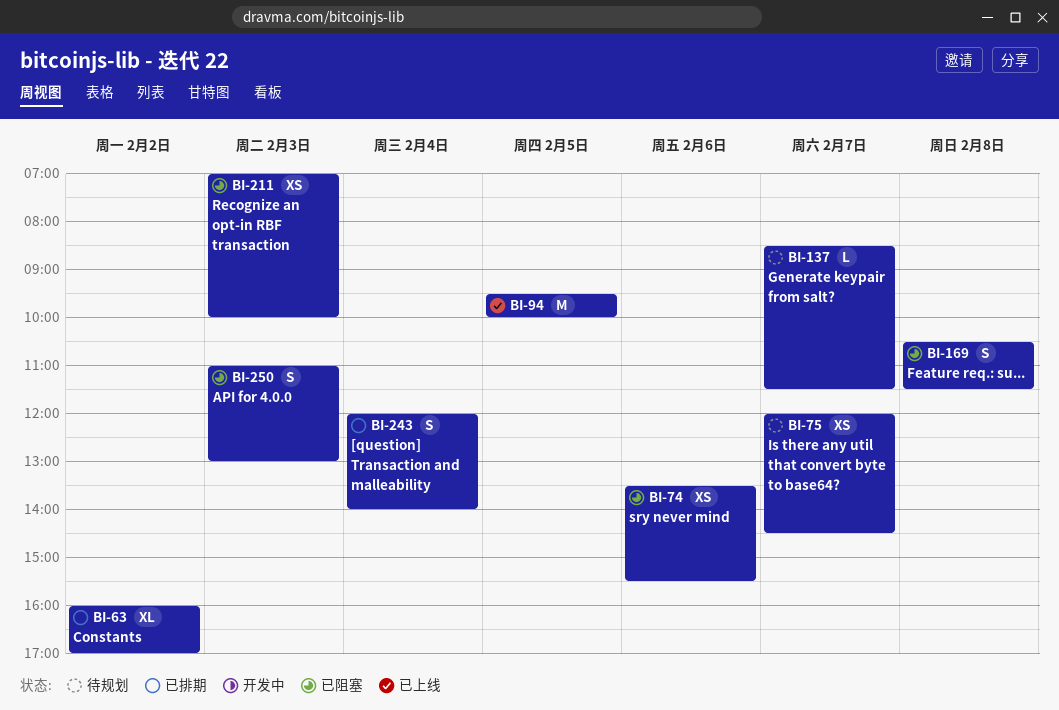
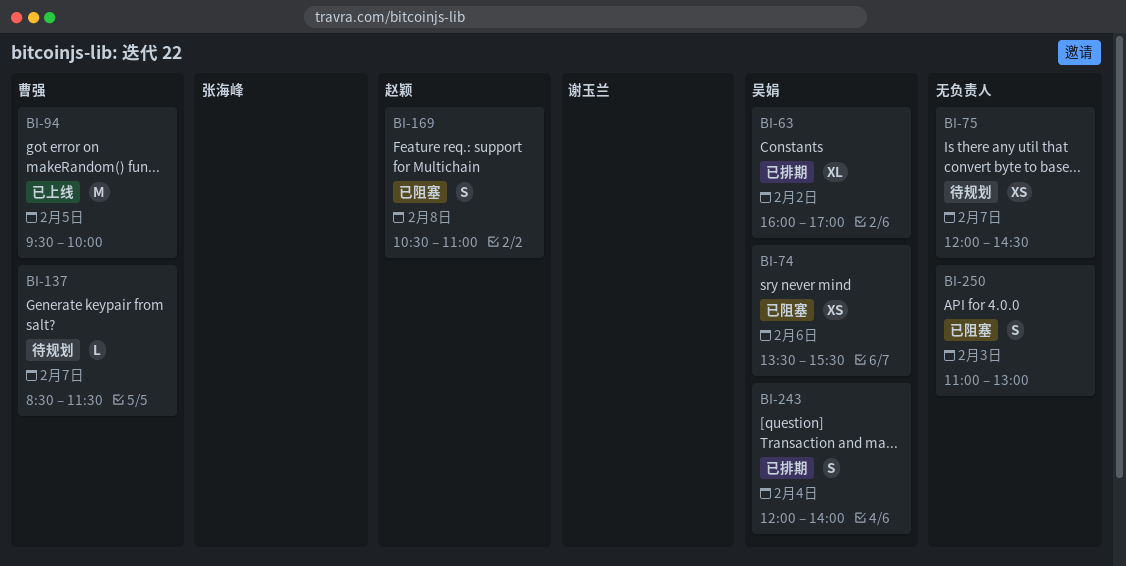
BI-169, ends: 11:30 -> 11:00
BI-211: present -> none

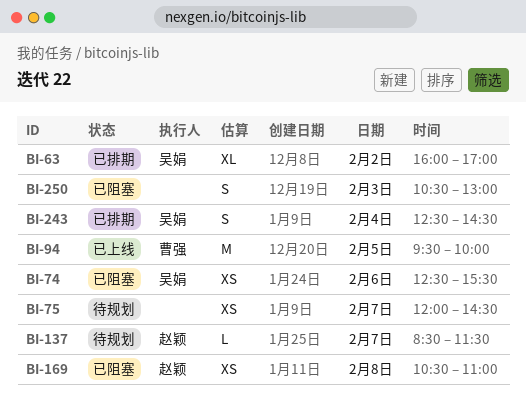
BI-74, begins: 13:30 -> 12:30
BI-137, owner: 曹强 -> 赵颖
BI-169, estimate: S -> XS
BI-243, begins: 12:00 -> 12:30
BI-243, ends: 14:00 -> 14:30
BI-250, begins: 11:00 -> 10:30

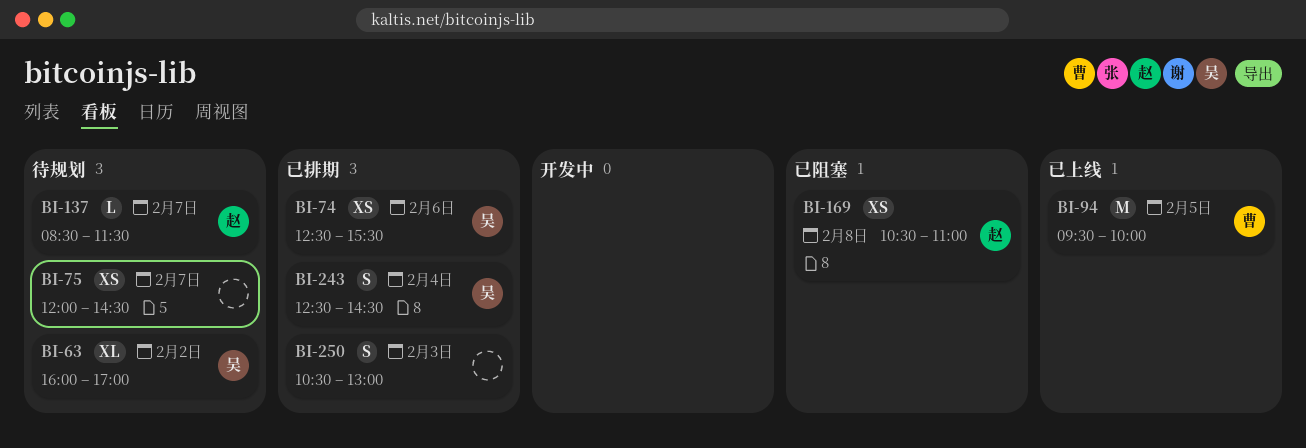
BI-63, status: 已排期 -> 待规划
BI-74, status: 已阻塞 -> 已排期
BI-250, status: 已阻塞 -> 已排期

